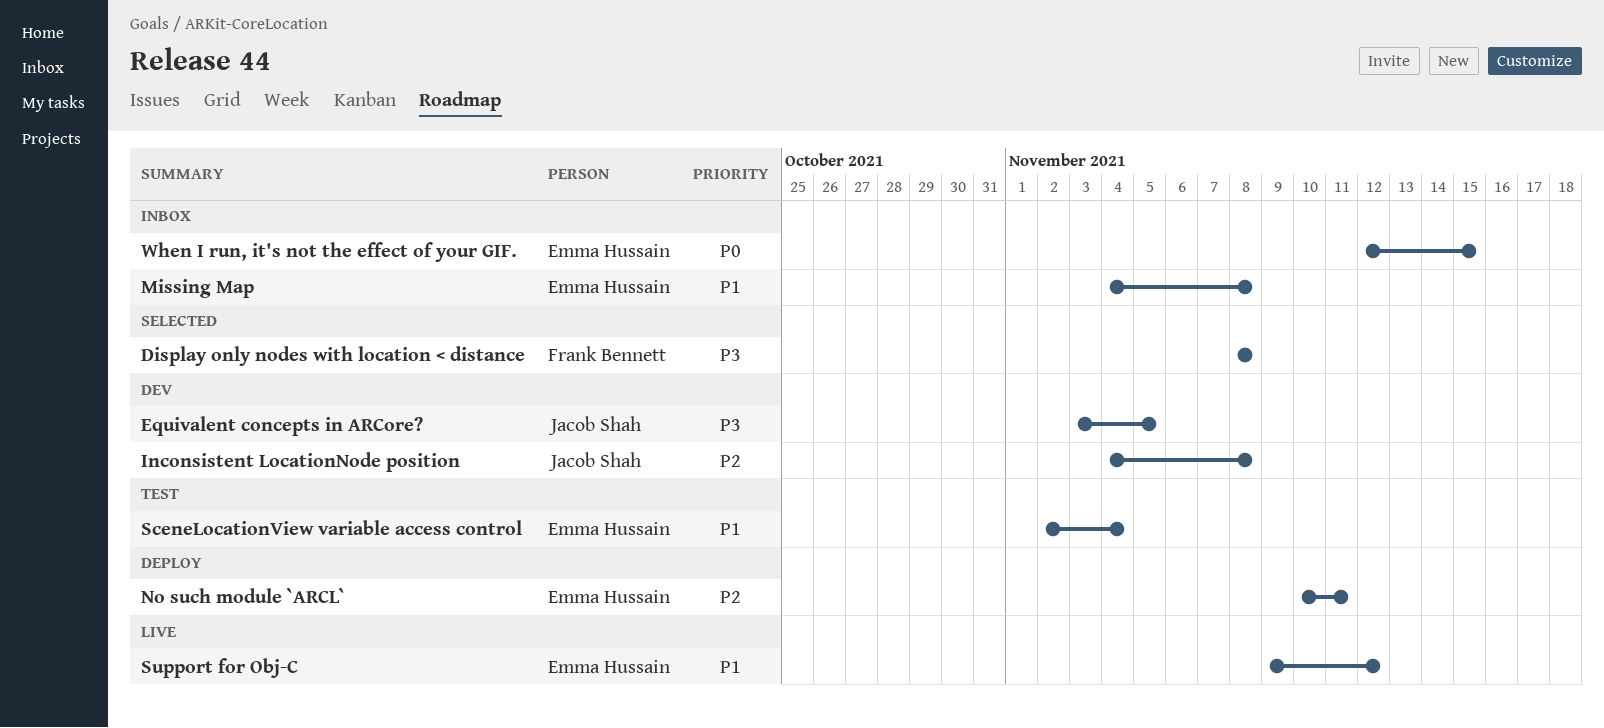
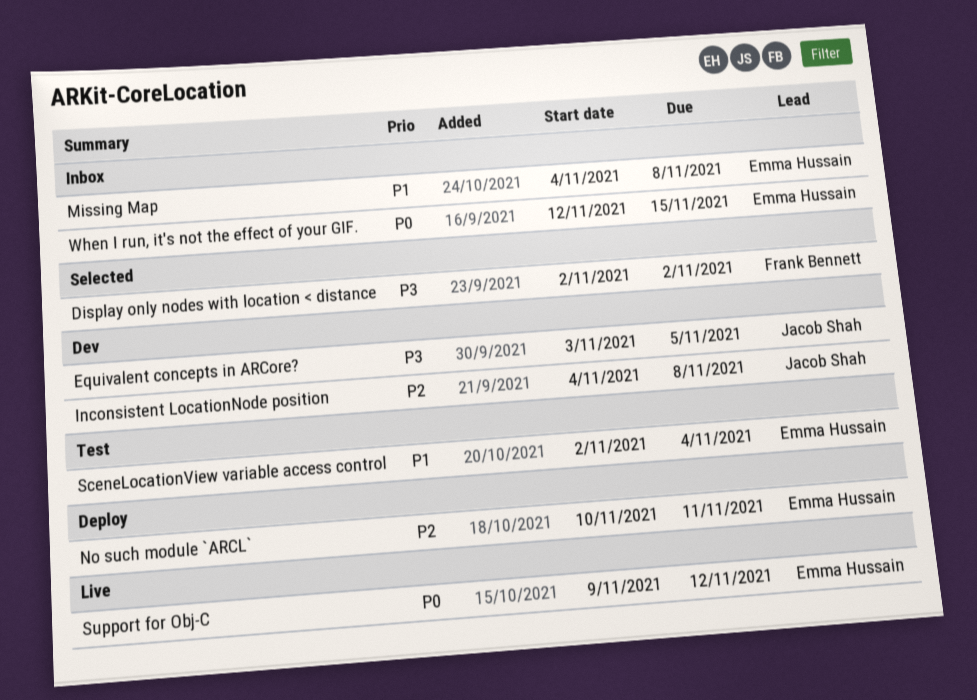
Display only nodes with location < distance, start: Nov 8 -> Nov 2
Display only nodes with location < distance, due: Nov 8 -> Nov 2
Support for Obj-C, priority: P1 -> P0

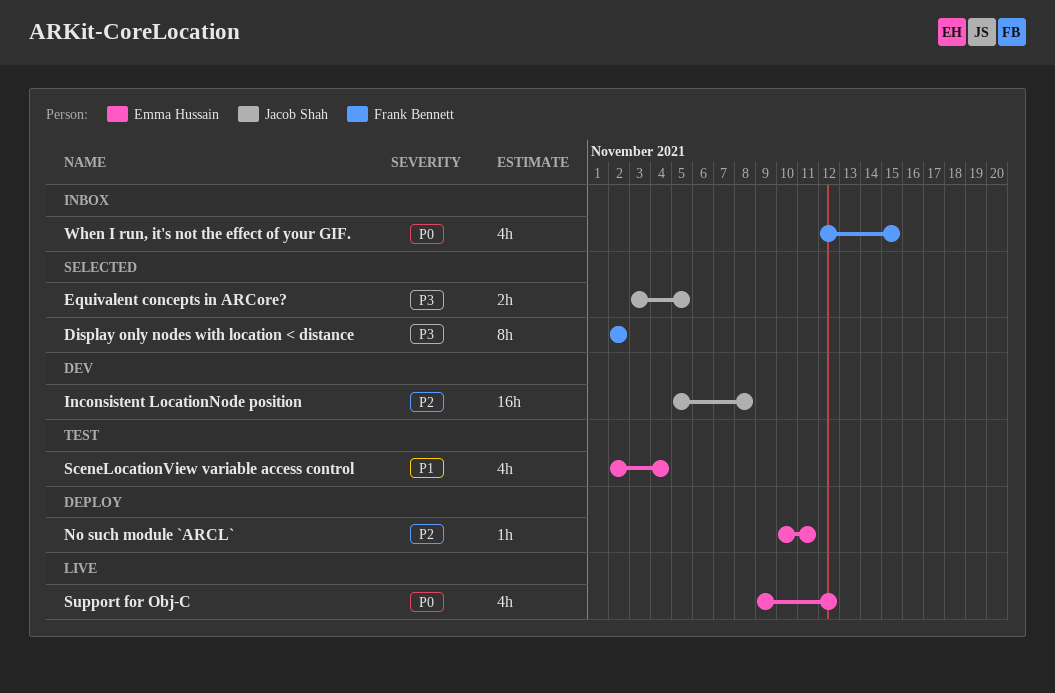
Equivalent concepts in ARCore?, status: Dev -> Selected
Inconsistent LocationNode position, start: Nov 4 -> Nov 5
Missing Map: present -> none
When I run, it's not the effect of your GIF., owner: Emma Hussain -> Frank Bennett

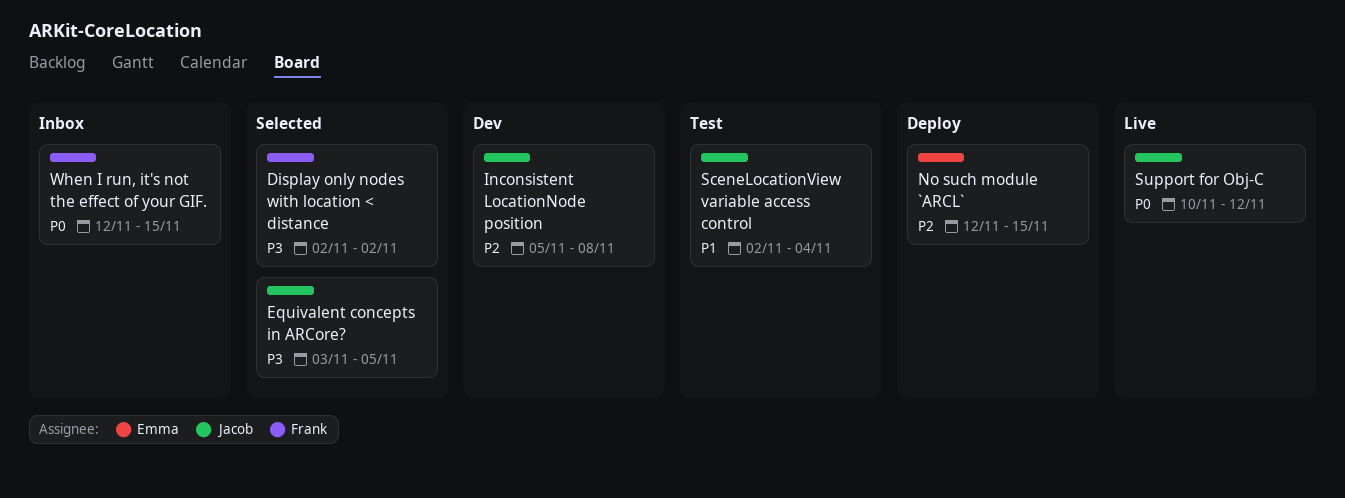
No such module `ARCL`, start: Nov 10 -> Nov 12
No such module `ARCL`, due: Nov 11 -> Nov 15
SceneLocationView variable access control, owner: Emma Hussain -> Jacob Shah
Support for Obj-C, owner: Emma Hussain -> Jacob Shah
Support for Obj-C, start: Nov 9 -> Nov 10

